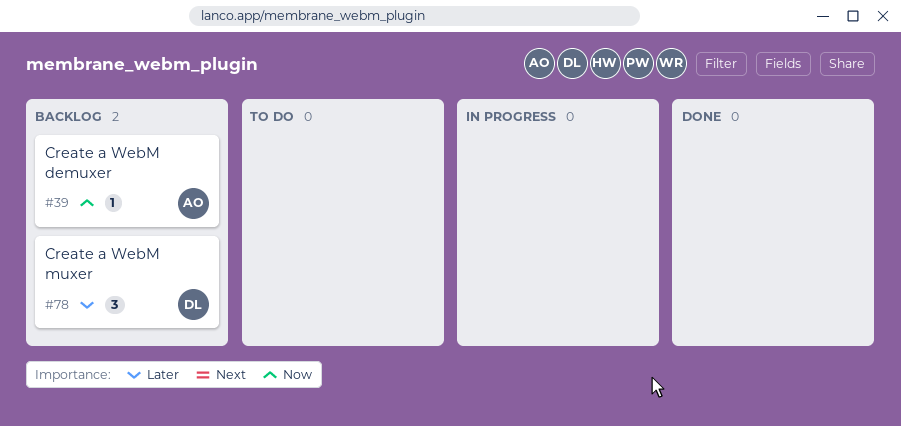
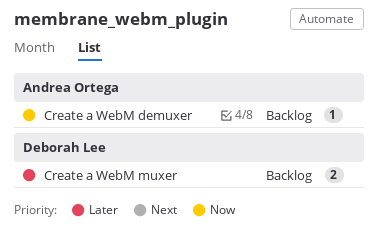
Create a WebM muxer, estimate: 3 -> 2

